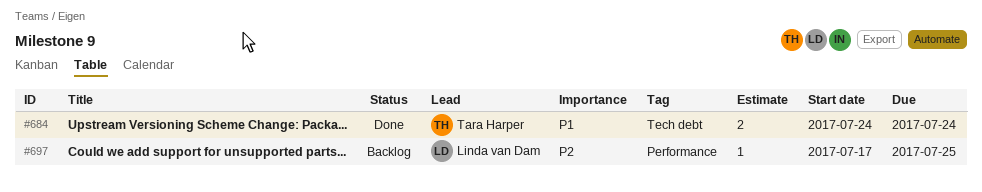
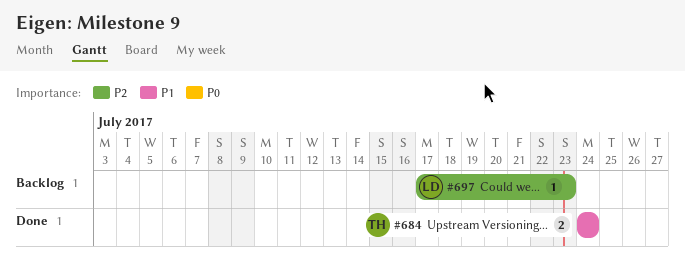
#697, due: Jul 25 -> Jul 23

